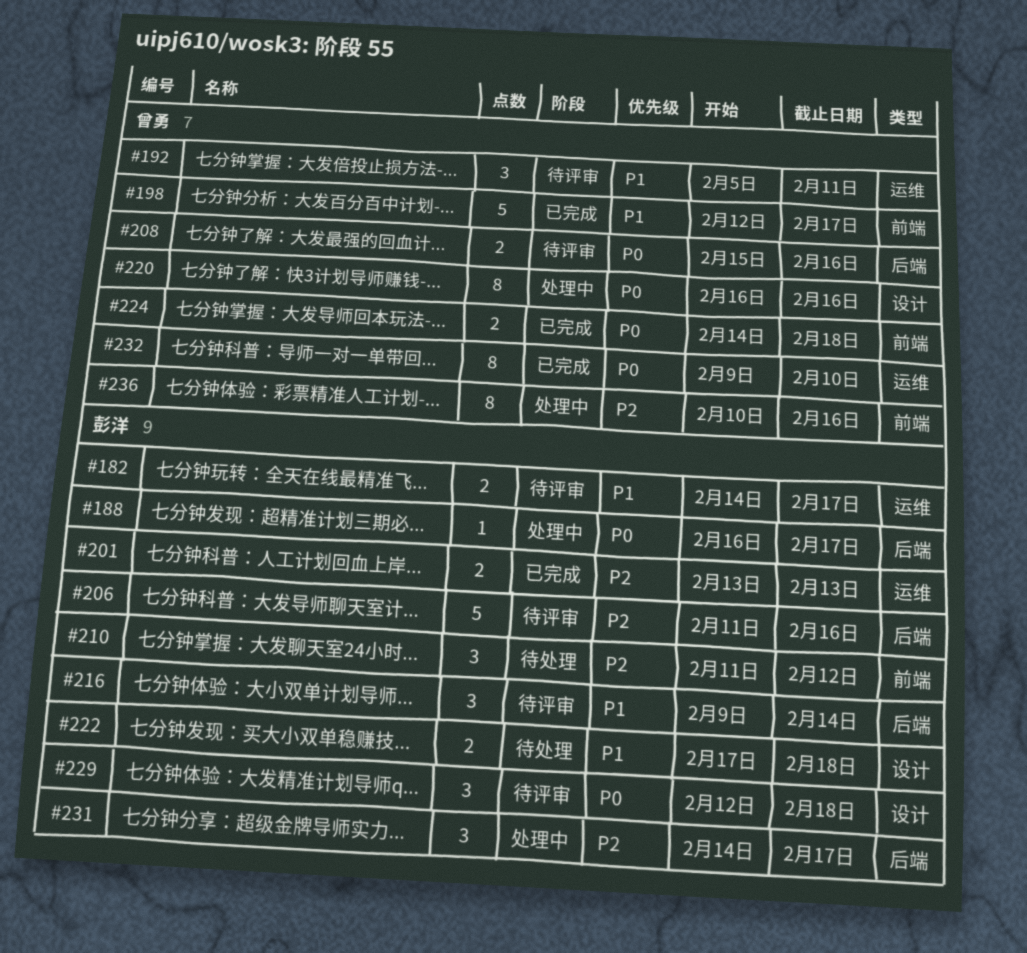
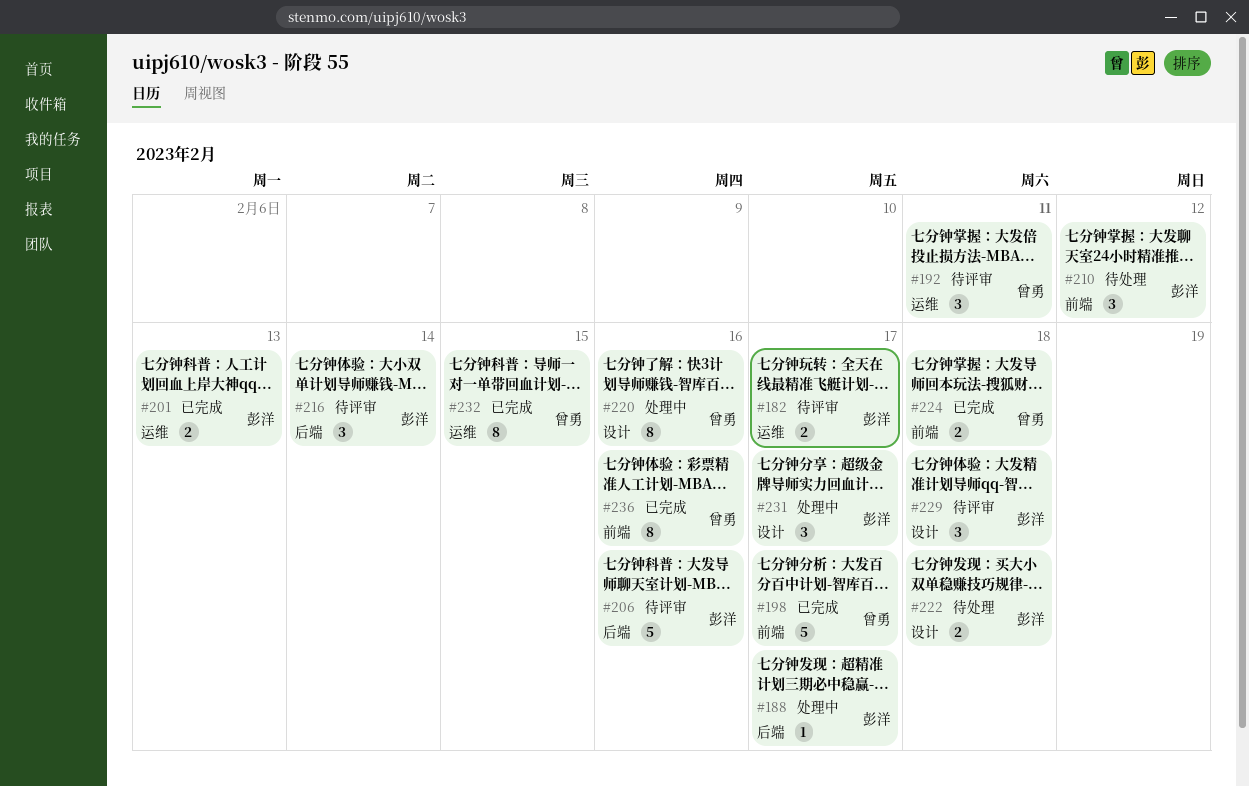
#208: present -> none
#231, label: 后端 -> 设计
#232, due: Feb 10 -> Feb 15
#236, status: 处理中 -> 已完成

